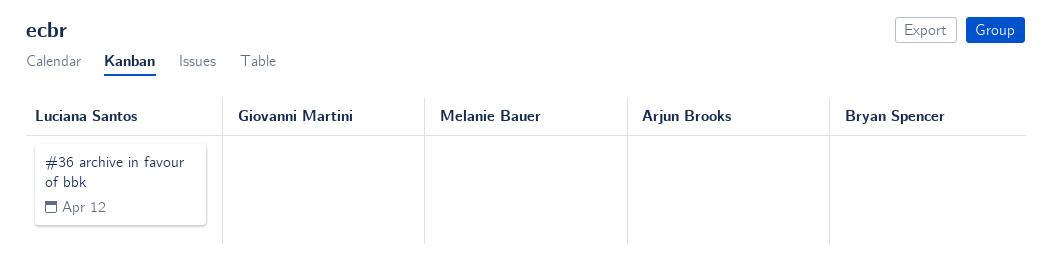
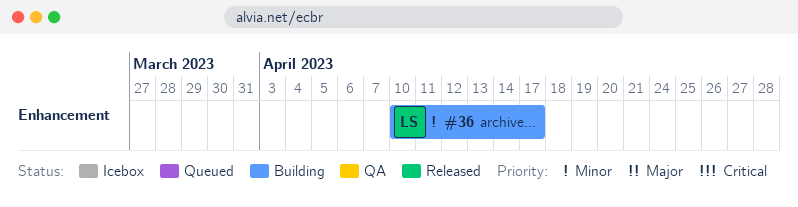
#36, due: Apr 12 -> Apr 17

